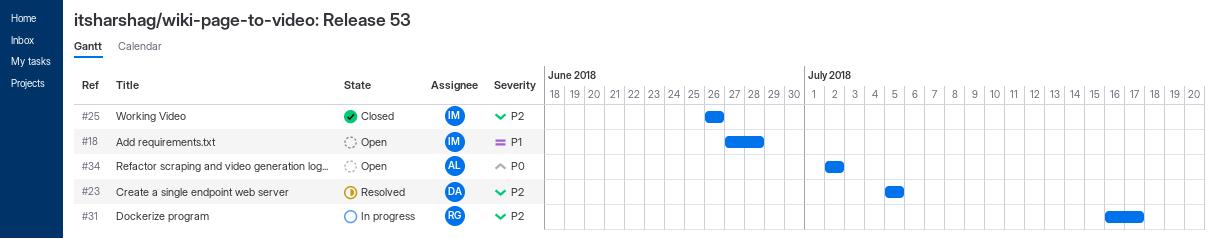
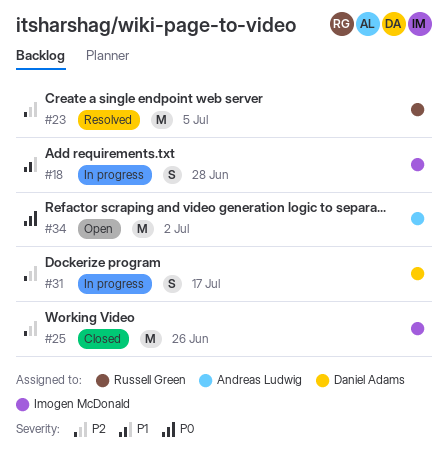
#18, status: Open -> In progress
#23, owner: Daniel Adams -> Russell Green
#31, owner: Russell Green -> Daniel Adams

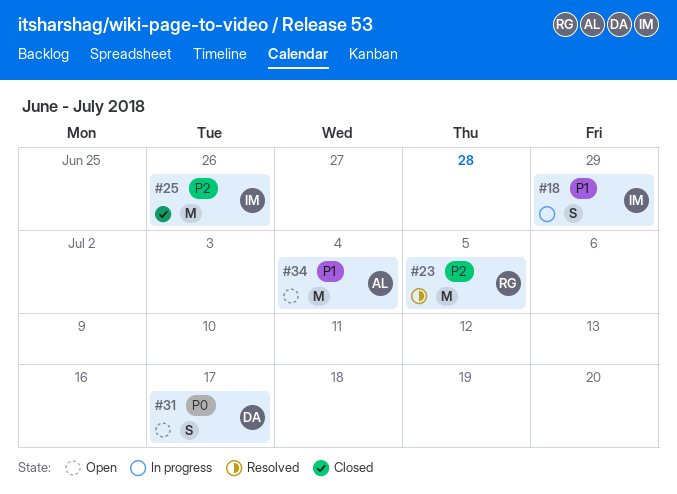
#18, due: Jun 28 -> Jun 29
#31, status: In progress -> Open
#31, priority: P2 -> P0
#34, priority: P0 -> P1
#34, due: Jul 2 -> Jul 4

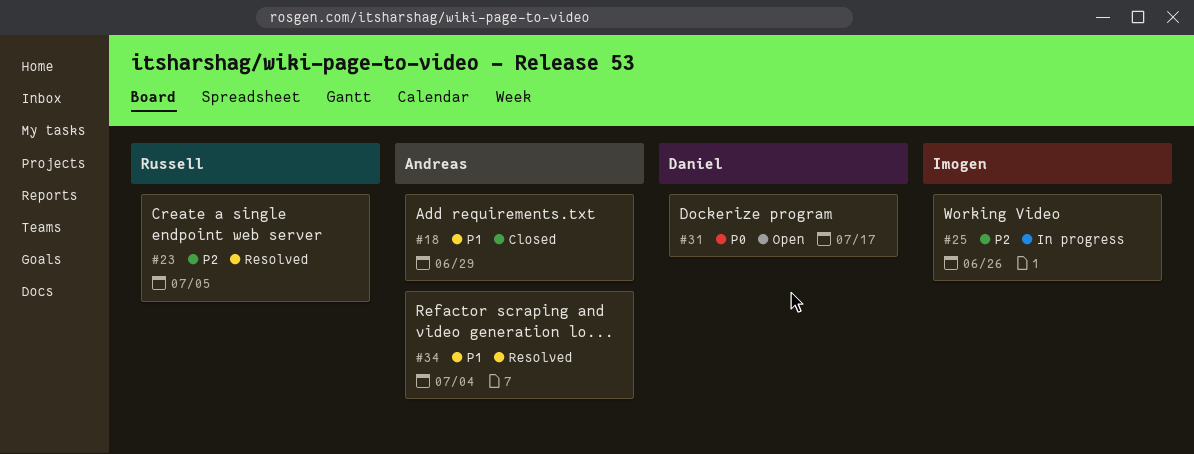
#18, status: In progress -> Closed
#18, owner: Imogen -> Andreas
#25, status: Closed -> In progress
#34, status: Open -> Resolved

